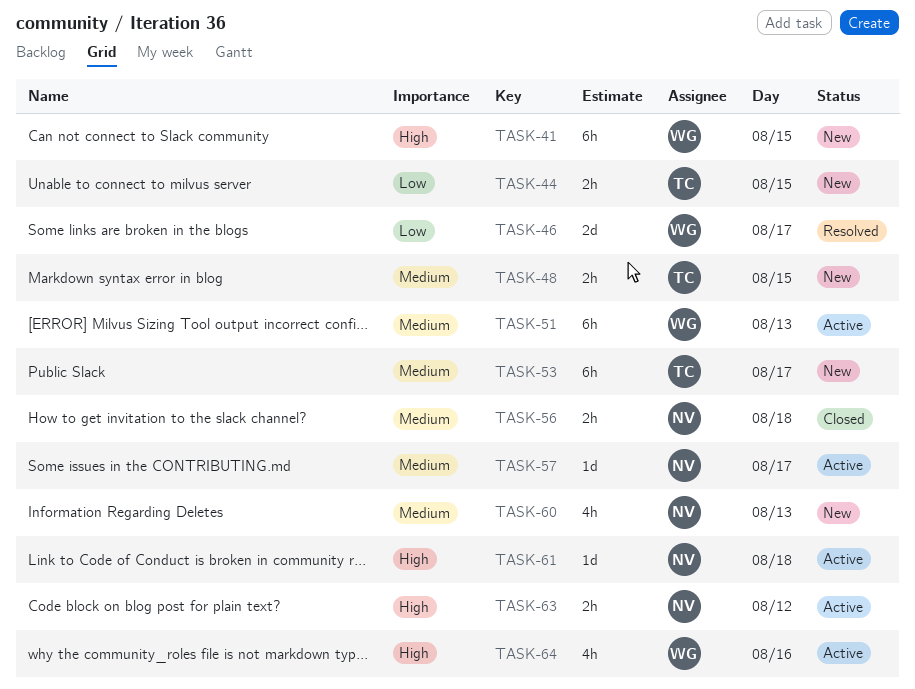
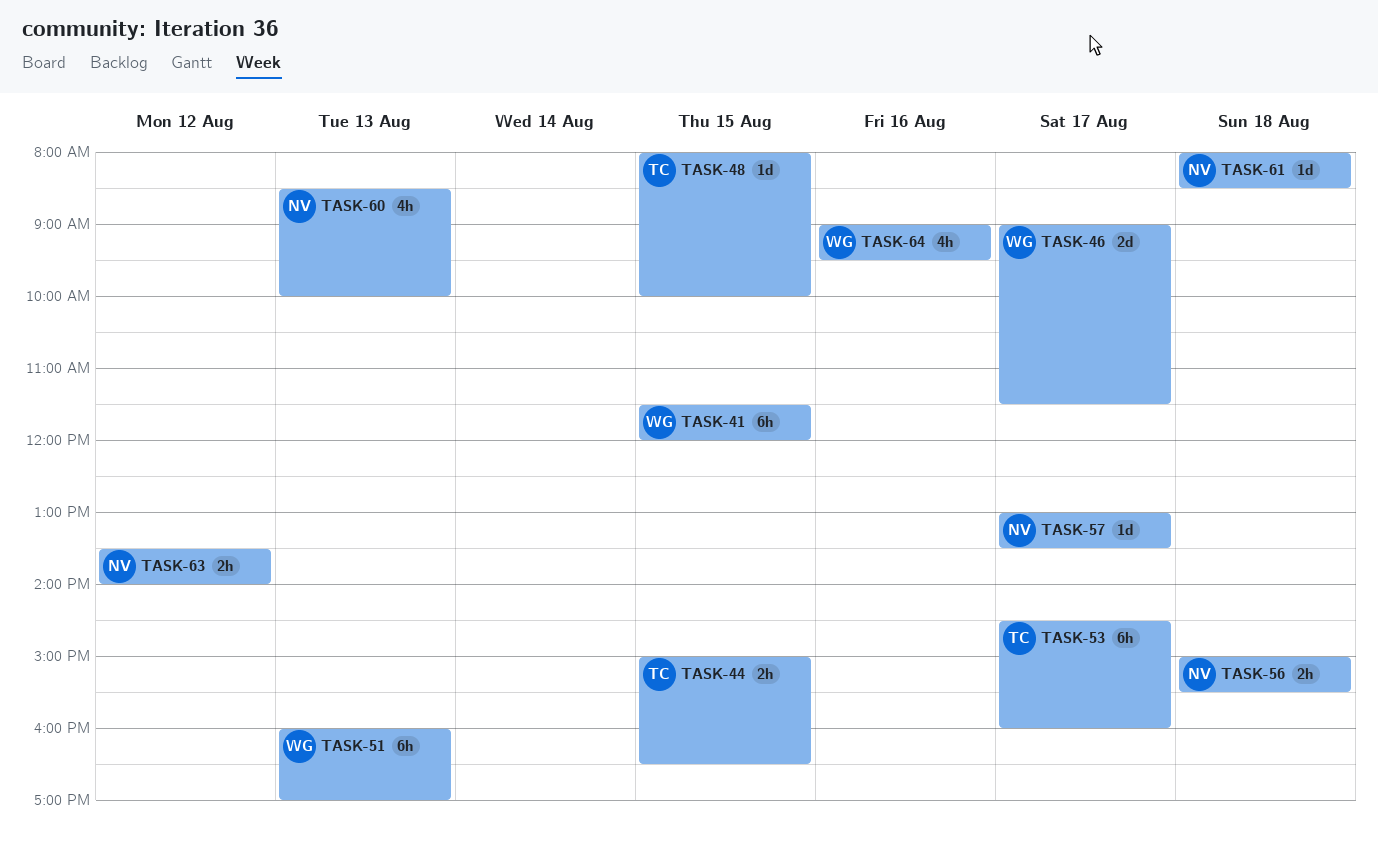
TASK-48, estimate: 2h -> 1d

